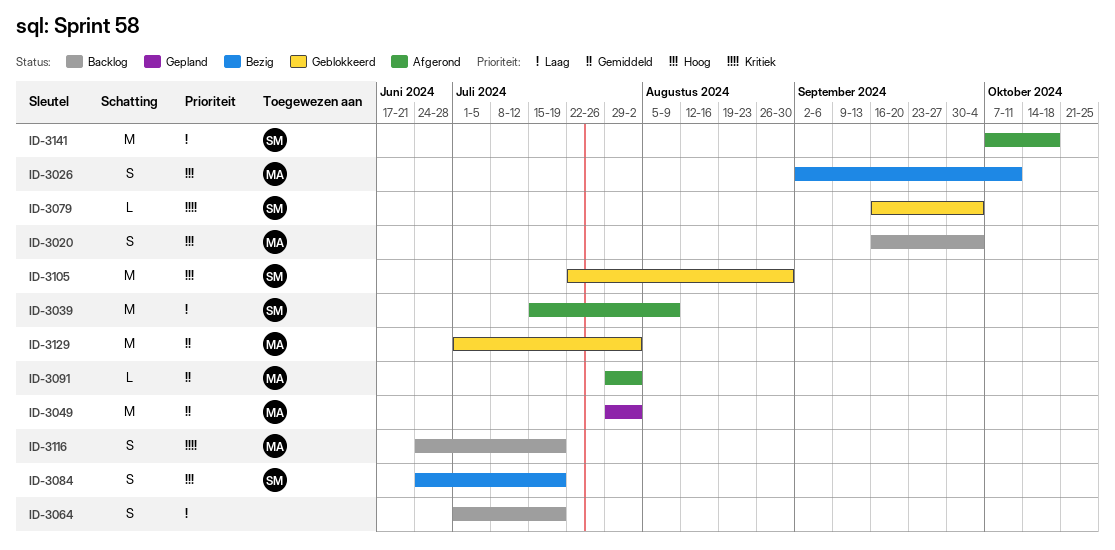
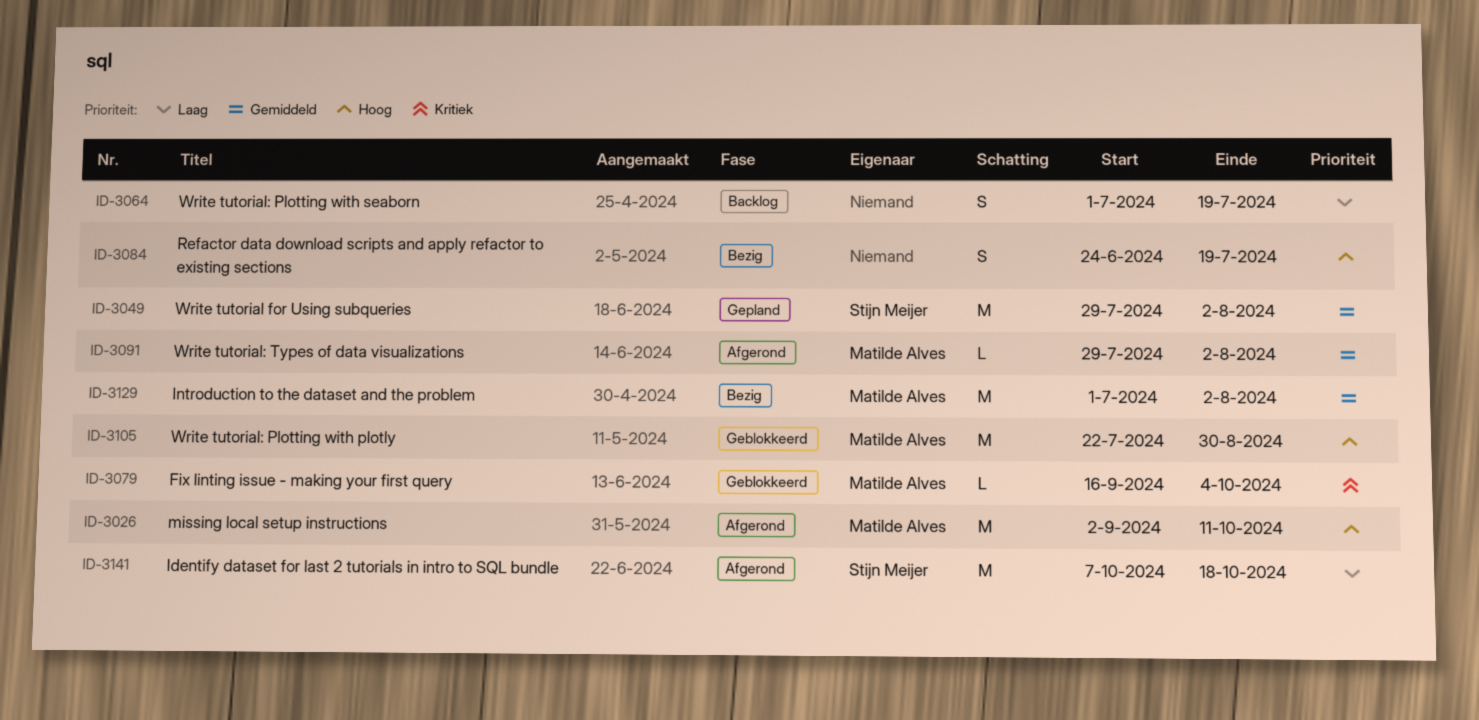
ID-3020: present -> none
ID-3026, status: Bezig -> Afgerond
ID-3026, estimate: S -> M
ID-3039: present -> none
ID-3049, owner: Matilde Alves -> Stijn Meijer
ID-3079, owner: Stijn Meijer -> Matilde Alves
ID-3084, owner: Stijn Meijer -> none
ID-3105, owner: Stijn Meijer -> Matilde Alves
ID-3116: present -> none
ID-3129, status: Geblokkeerd -> Bezig

